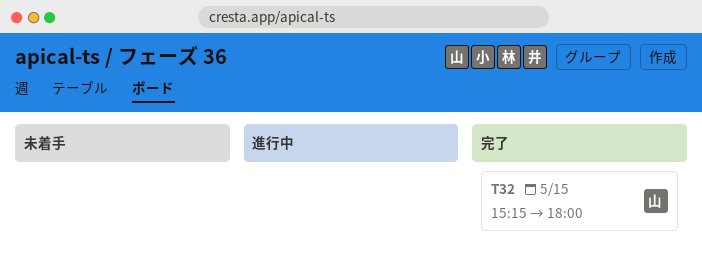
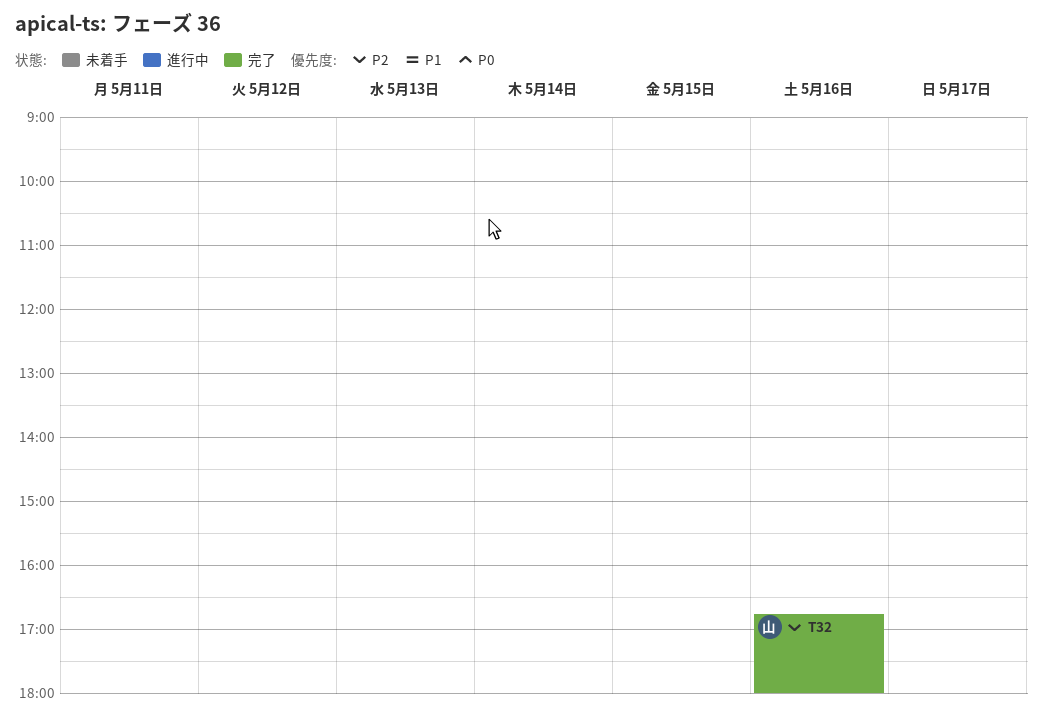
T32, day: May 15 -> May 16
T32, begins: 15:15 -> 16:45

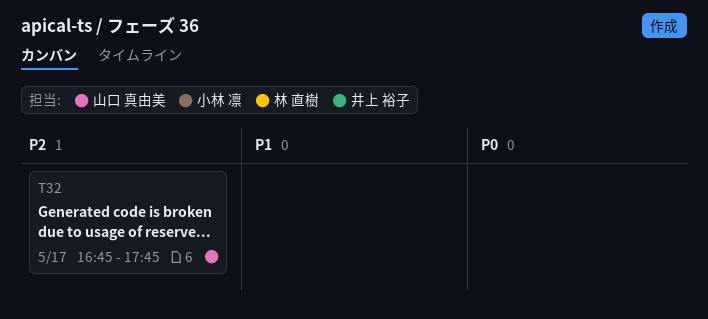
T32, day: May 16 -> May 17
T32, ends: 18:00 -> 17:45

